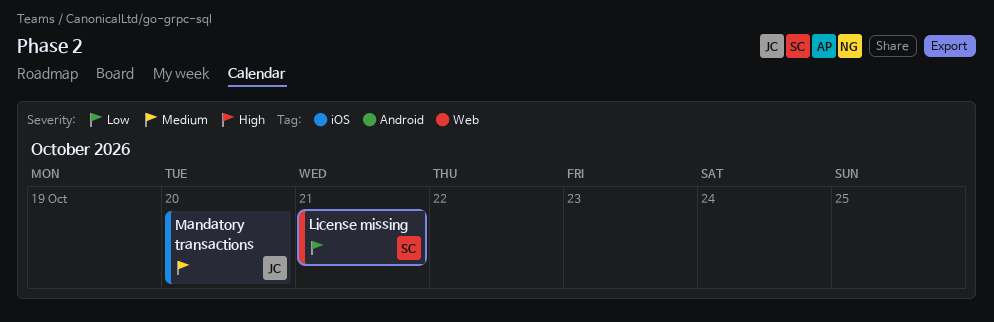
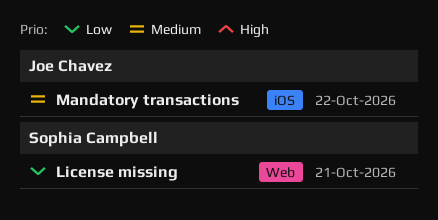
Mandatory transactions, due: Oct 20 -> Oct 22

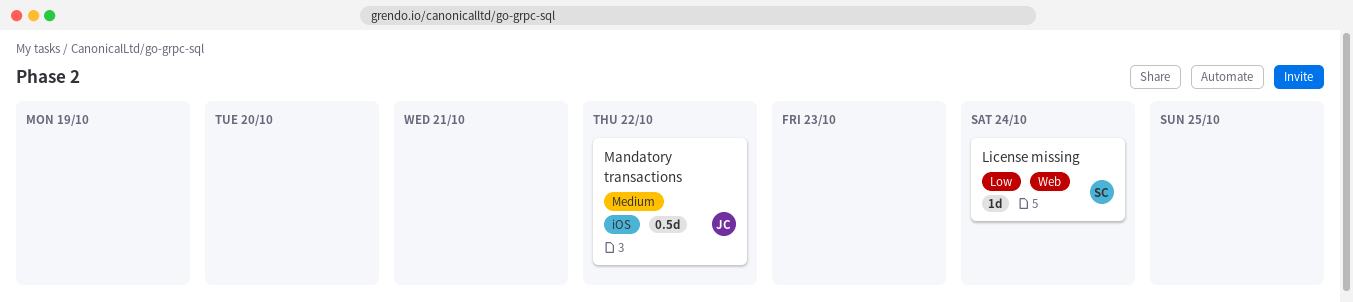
License missing, due: Oct 21 -> Oct 24

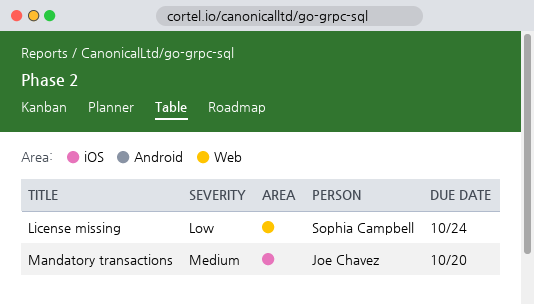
Mandatory transactions, due: Oct 22 -> Oct 20

